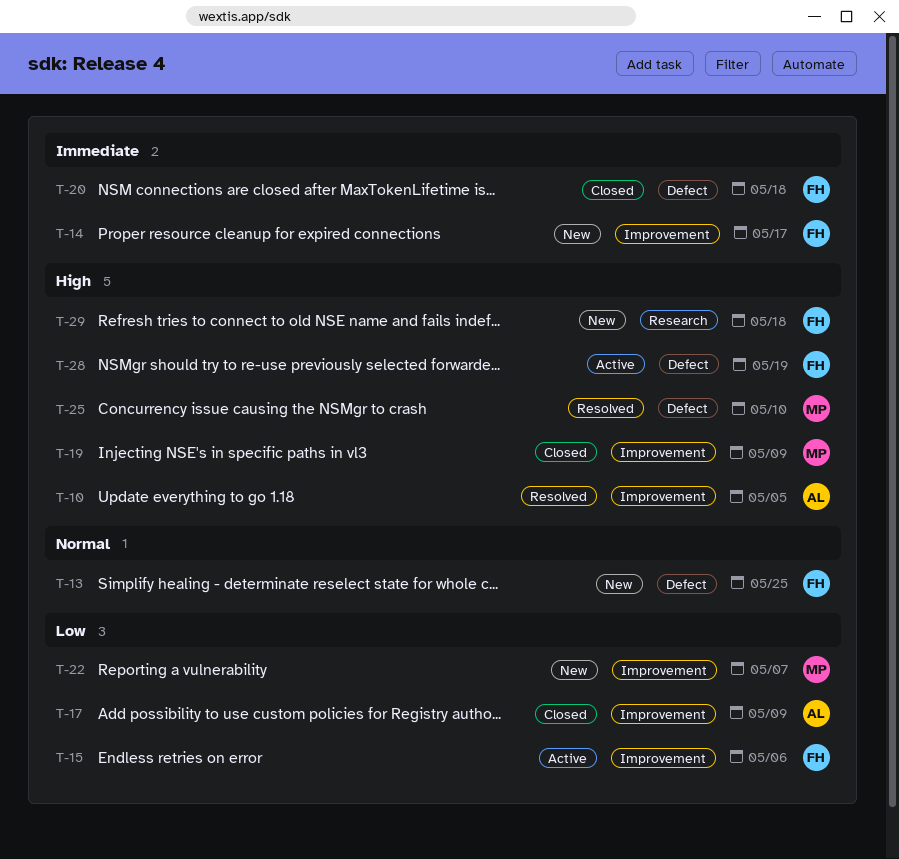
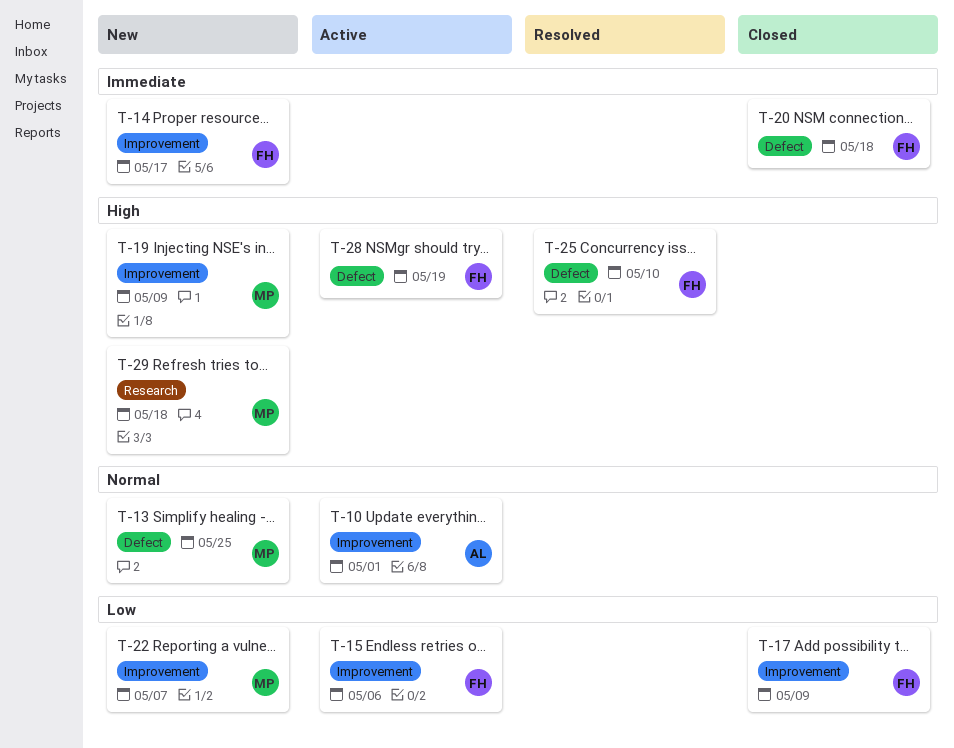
T-10, status: Resolved -> Active
T-10, priority: High -> Normal
T-10, due: May 5 -> May 1
T-13, owner: FH -> MP
T-17, owner: AL -> FH
T-19, status: Closed -> New
T-25, owner: MP -> FH
T-29, owner: FH -> MP

